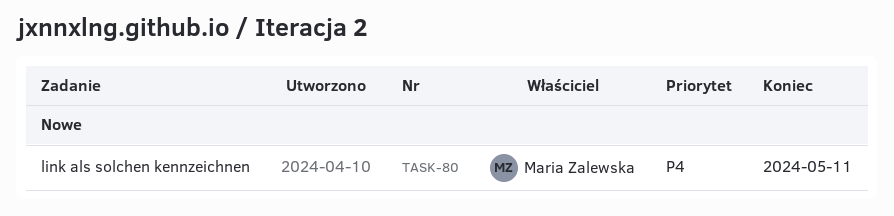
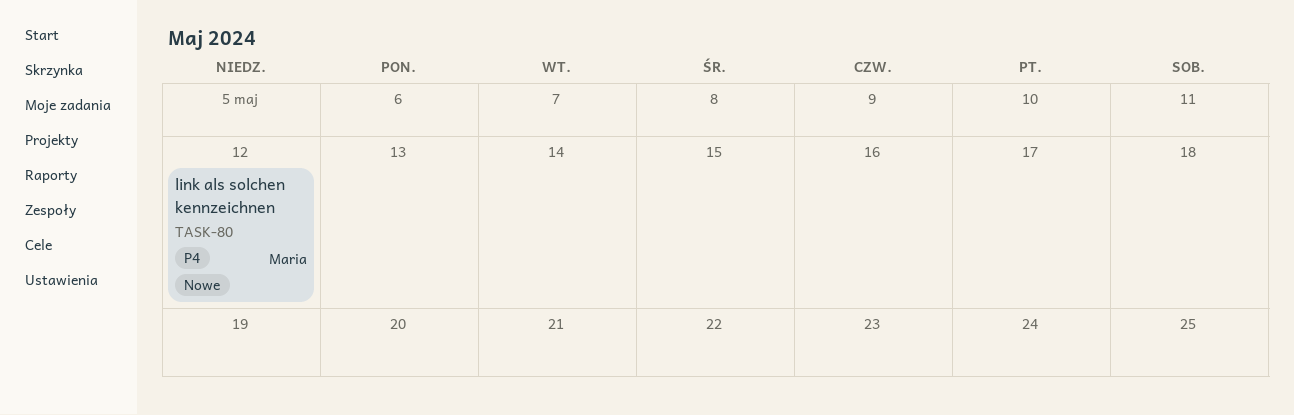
TASK-80, due: May 11 -> May 12

